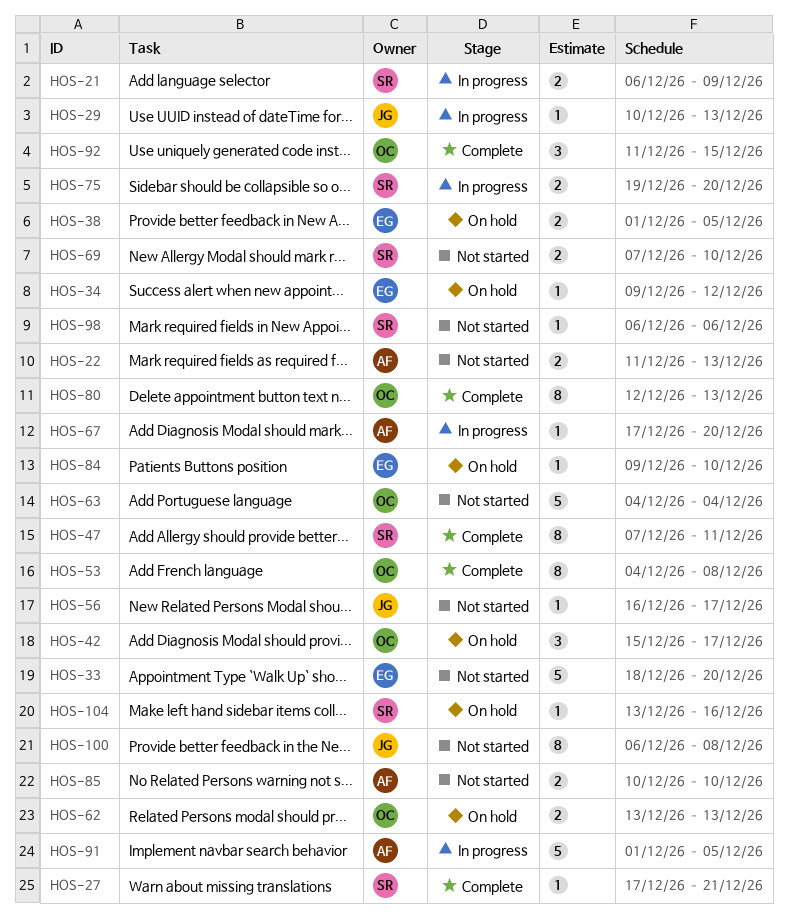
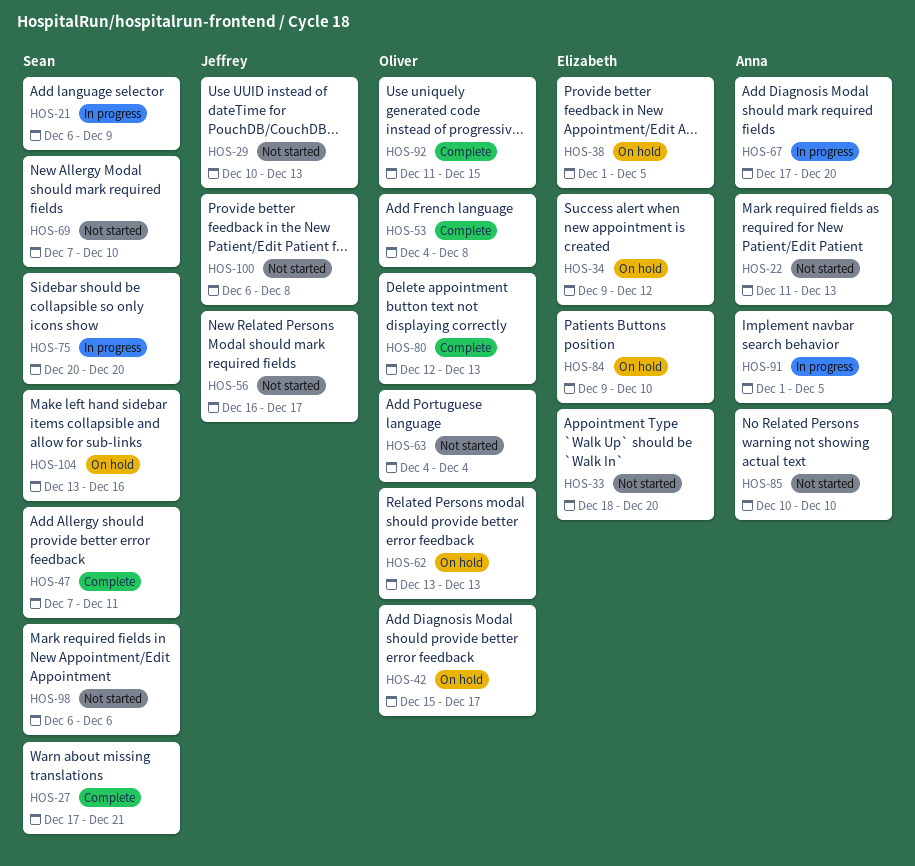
HOS-29, status: In progress -> Not started
HOS-75, start: Dec 19 -> Dec 20

